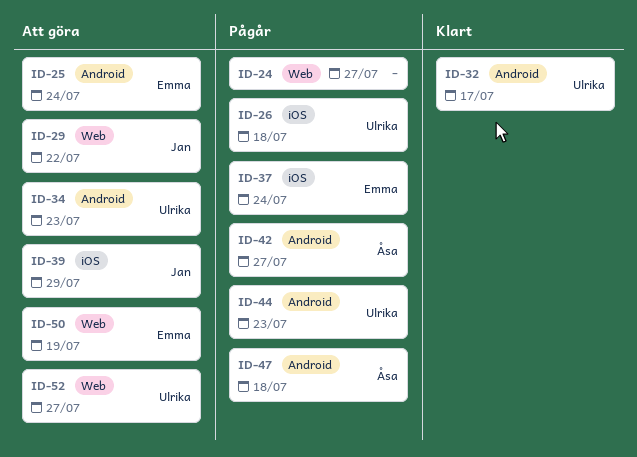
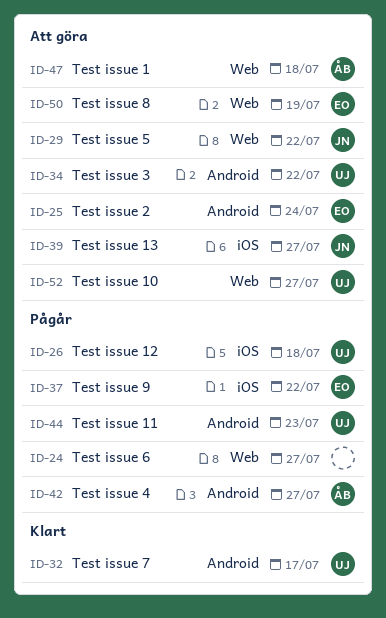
ID-34, due: Jul 23 -> Jul 22
ID-37, due: Jul 24 -> Jul 22
ID-39, due: Jul 29 -> Jul 27
ID-47, status: Pågår -> Att göra
ID-47, label: Android -> Web

